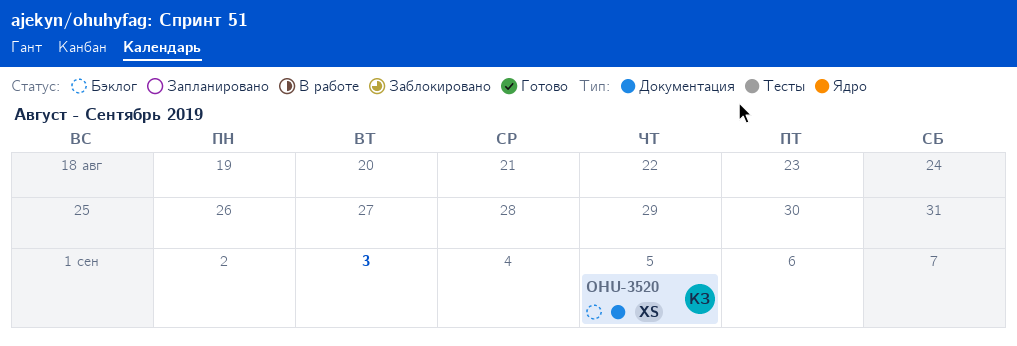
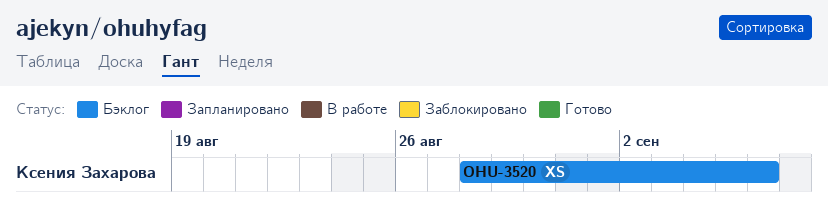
OHU-3520, due: Sep 5 -> Sep 6

